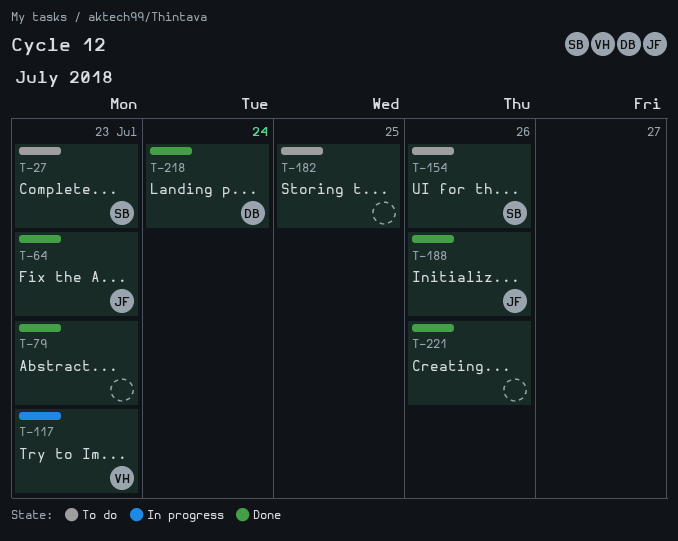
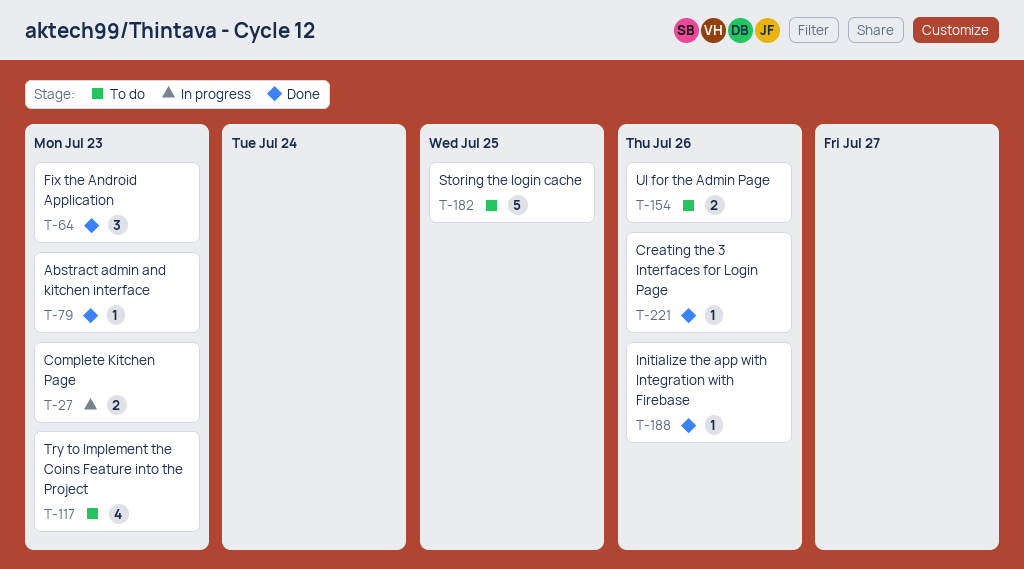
T-27, status: To do -> In progress
T-117, status: In progress -> To do
T-218: present -> none

